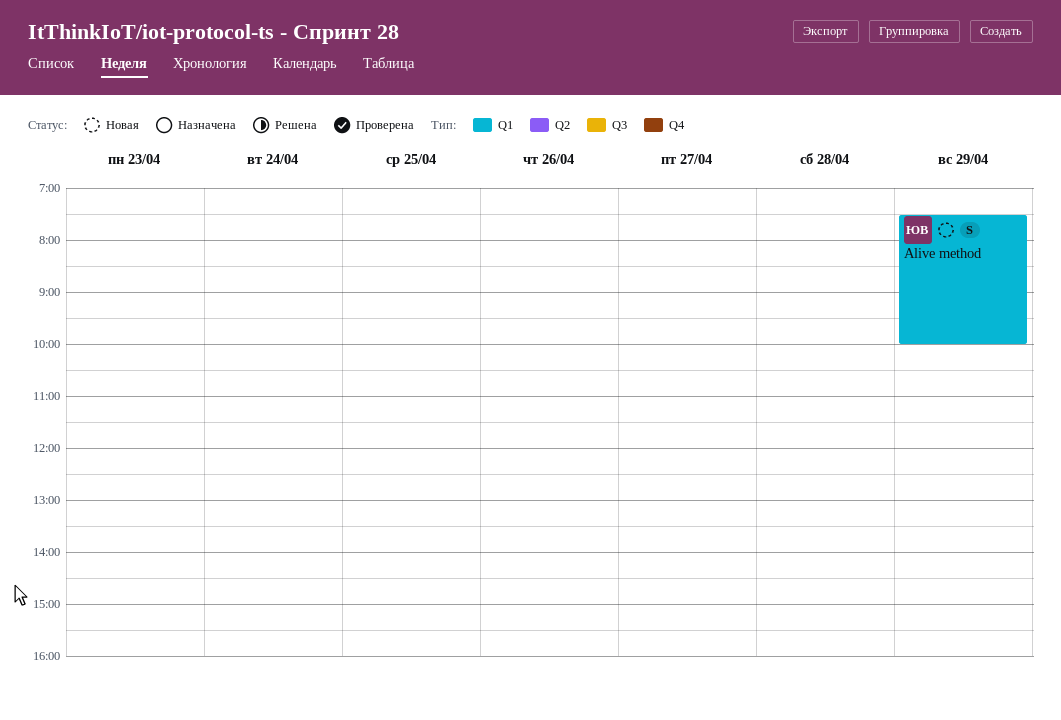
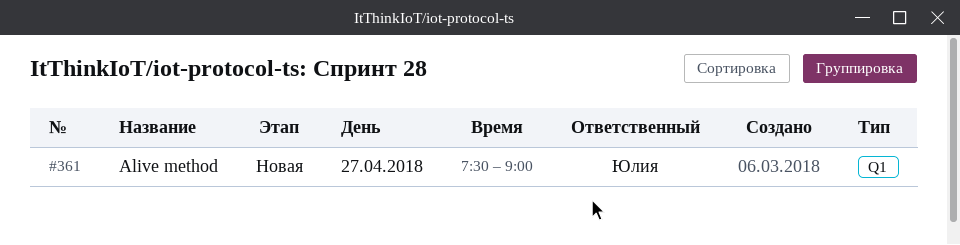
Alive method, day: Apr 29 -> Apr 27
Alive method, ends: 10:00 -> 09:00

